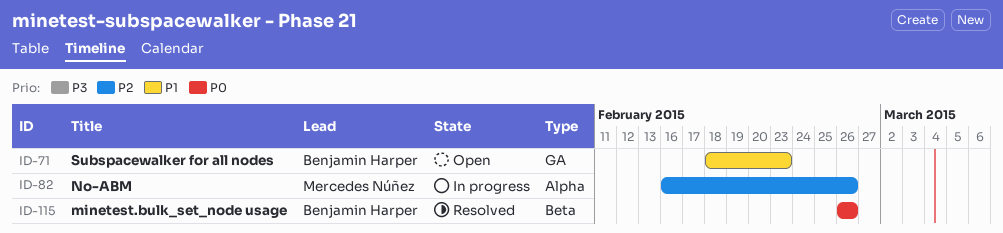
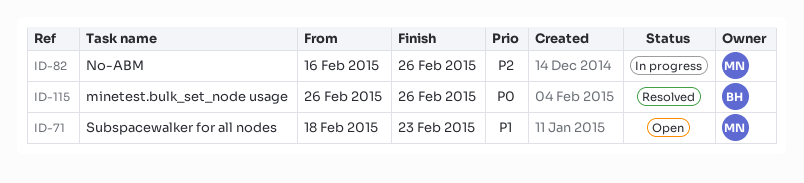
ID-71, owner: Benjamin Harper -> Mercedes Núñez

